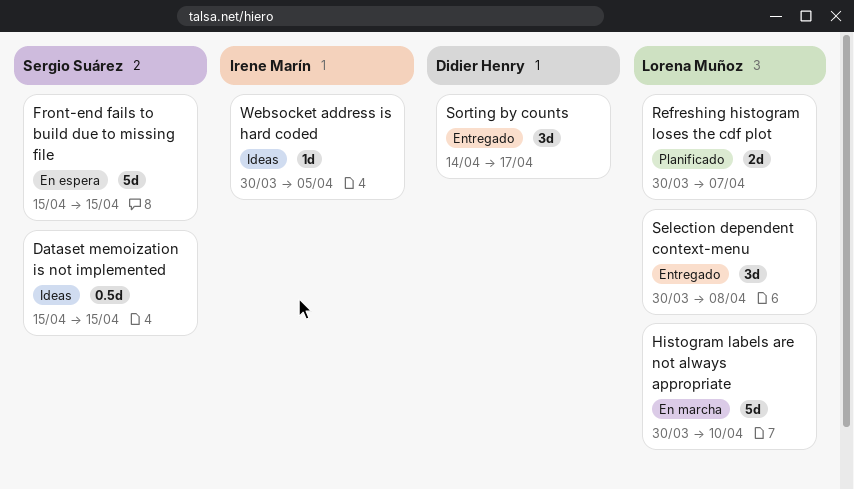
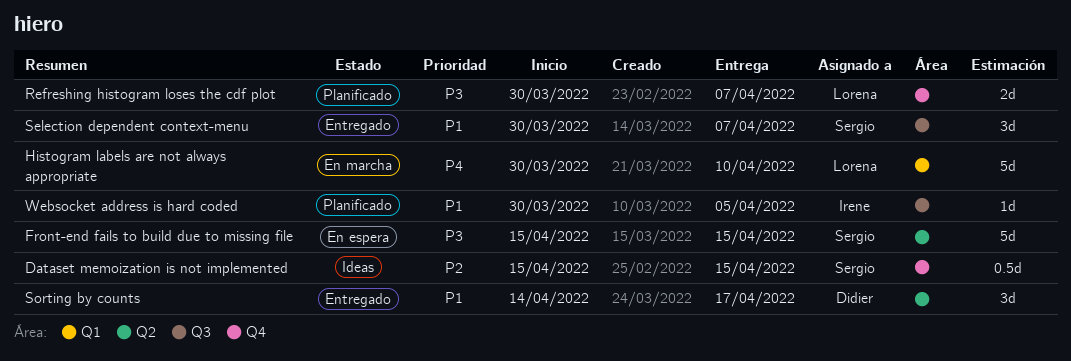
Selection dependent context-menu, owner: Lorena Muñoz -> Sergio Suárez
Selection dependent context-menu, due: Apr 8 -> Apr 7
Websocket address is hard coded, status: Ideas -> Planificado

